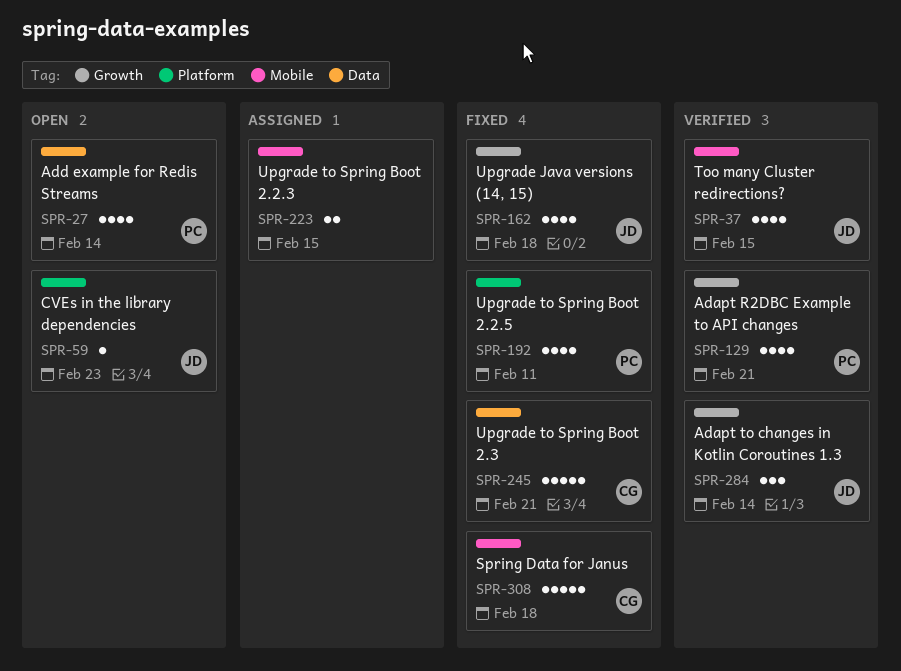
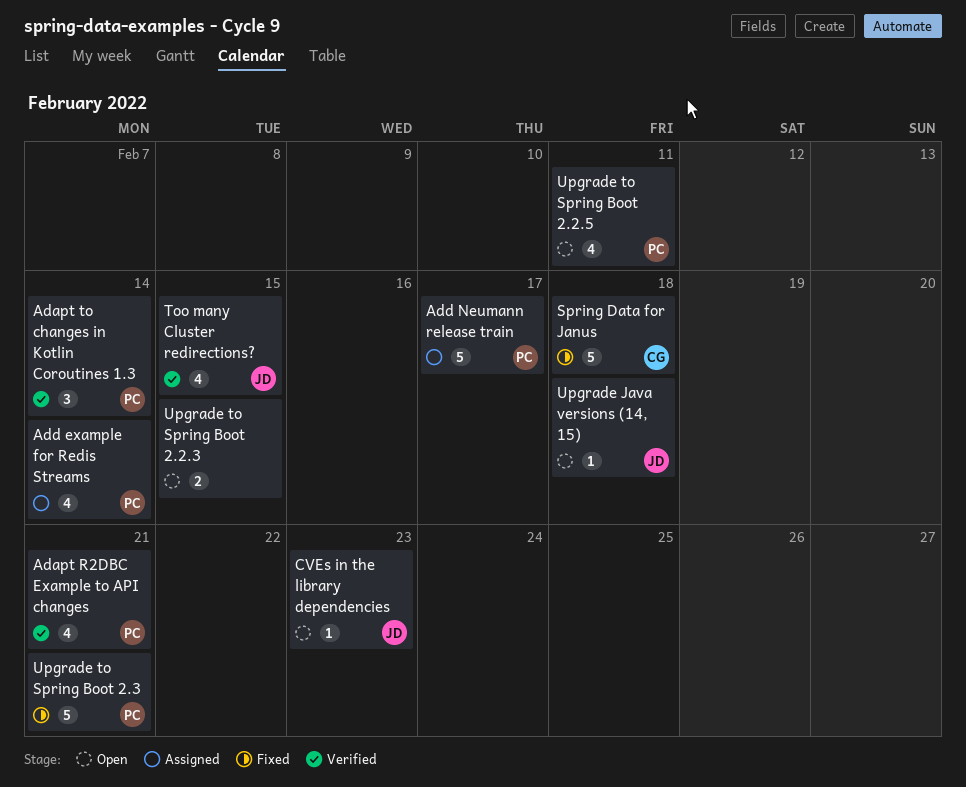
Adapt to changes in Kotlin Coroutines 1.3, owner: JD -> PC
Add example for Redis Streams, status: Open -> Assigned
Add Neumann release train: none -> present
Upgrade Java versions (14, 15), status: Fixed -> Open
Upgrade Java versions (14, 15), estimate: 4 -> 1
Upgrade to Spring Boot 2.2.3, status: Assigned -> Open
Upgrade to Spring Boot 2.2.5, status: Fixed -> Open
Upgrade to Spring Boot 2.3, owner: CG -> PC

